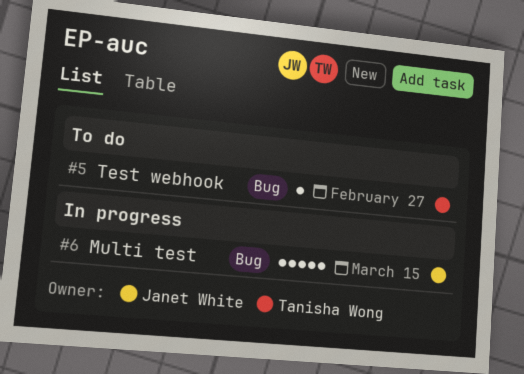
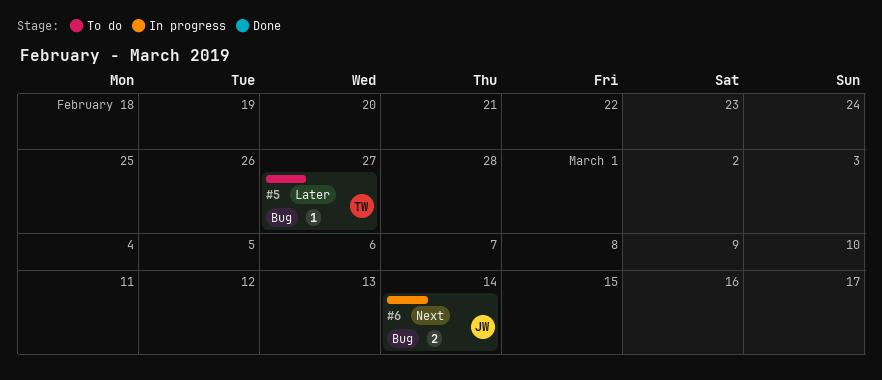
#6, estimate: 5 -> 2
#6, due: Mar 15 -> Mar 14

